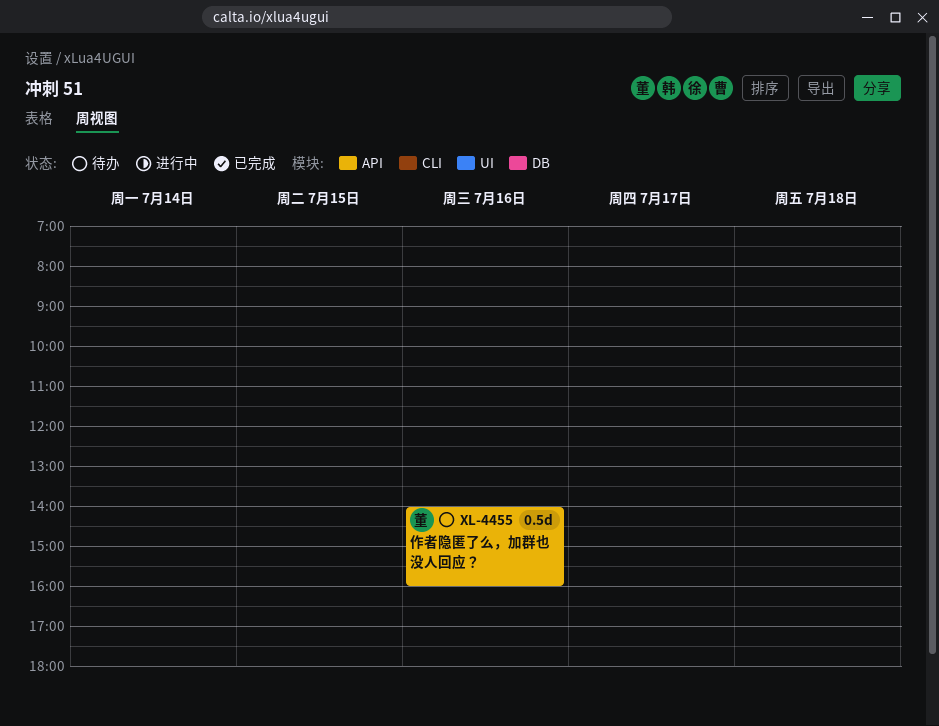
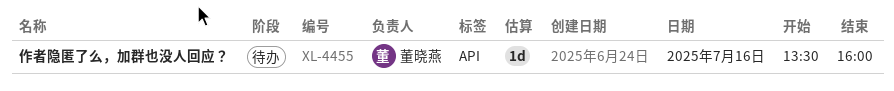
XL-4455, estimate: 0.5d -> 1d
XL-4455, begins: 14:00 -> 13:30

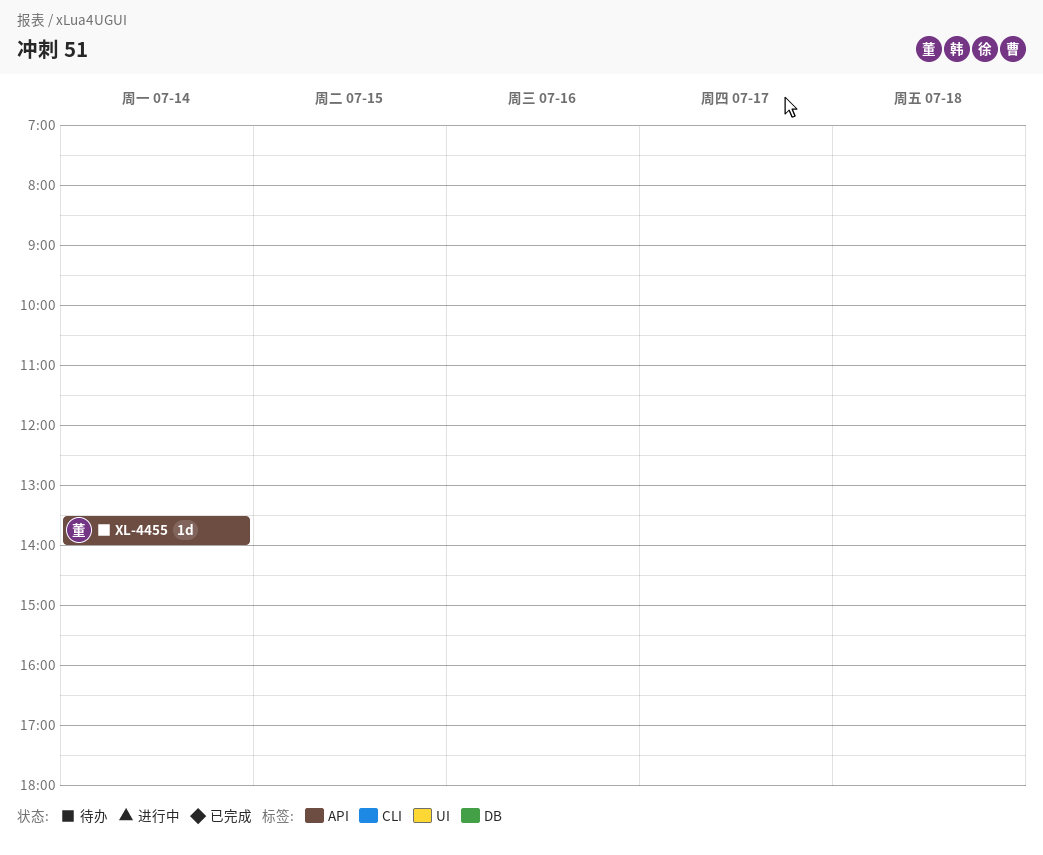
XL-4455, day: Jul 16 -> Jul 14
XL-4455, ends: 16:00 -> 14:00

